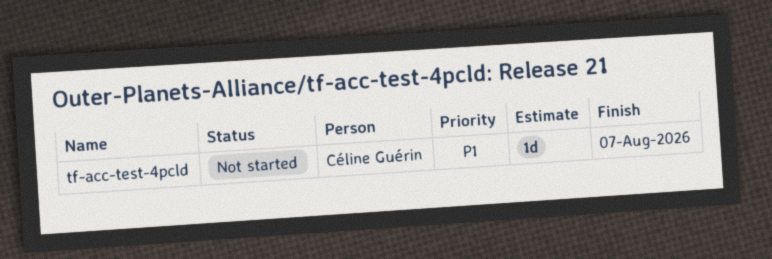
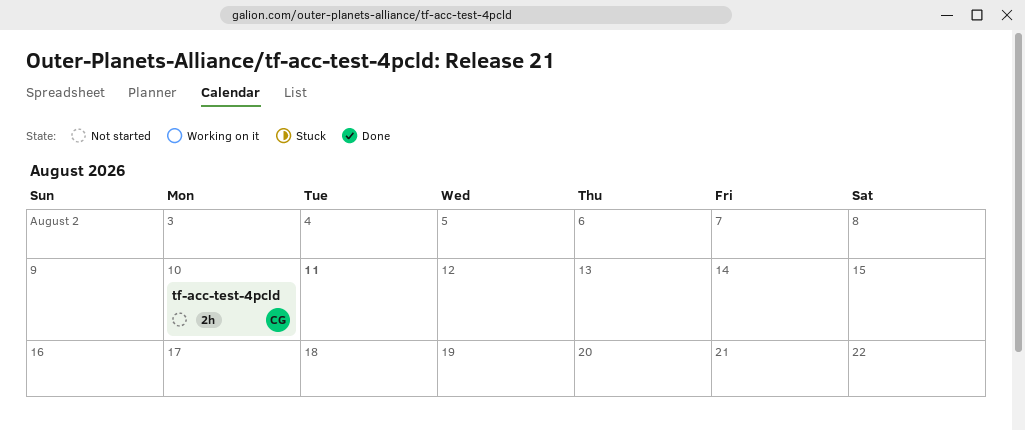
tf-acc-test-4pcld, estimate: 1d -> 2h
tf-acc-test-4pcld, due: Aug 7 -> Aug 10

